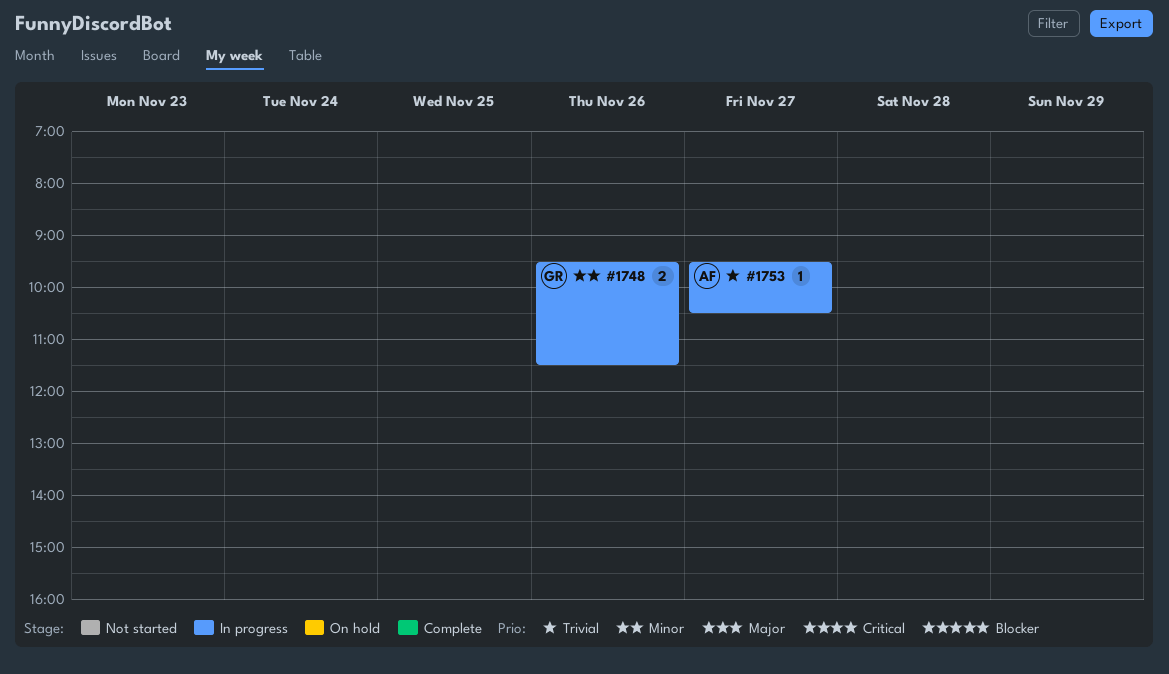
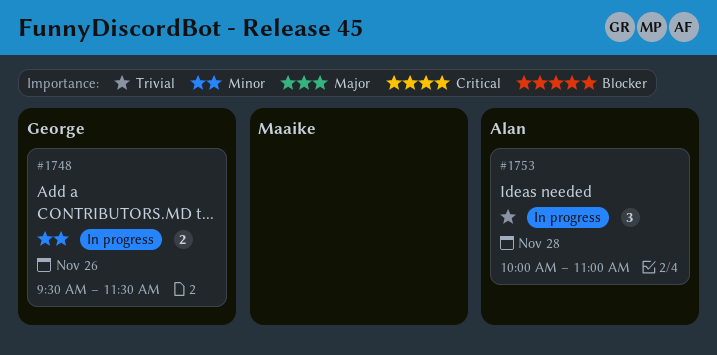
#1753, estimate: 1 -> 3
#1753, day: Nov 27 -> Nov 28
#1753, begins: 09:30 -> 10:00
#1753, ends: 10:30 -> 11:00

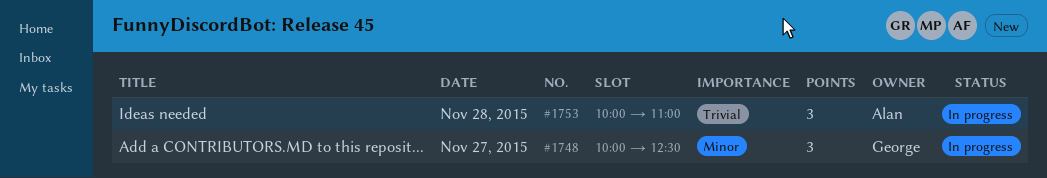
#1748, estimate: 2 -> 3
#1748, day: Nov 26 -> Nov 27
#1748, begins: 09:30 -> 10:00
#1748, ends: 11:30 -> 12:30

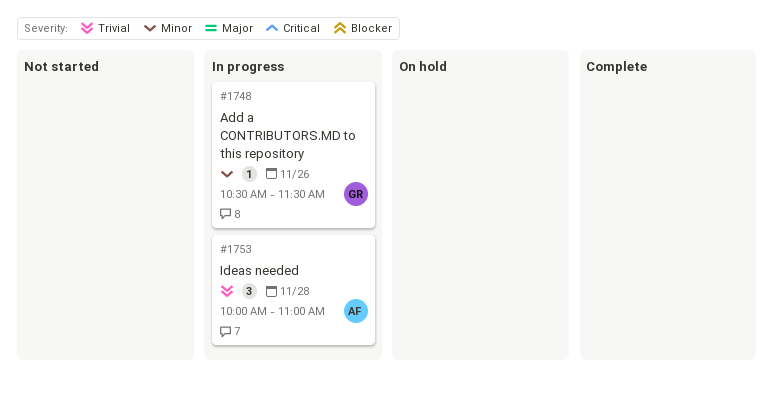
#1748, estimate: 3 -> 1
#1748, day: Nov 27 -> Nov 26
#1748, begins: 10:00 -> 10:30
#1748, ends: 12:30 -> 11:30

